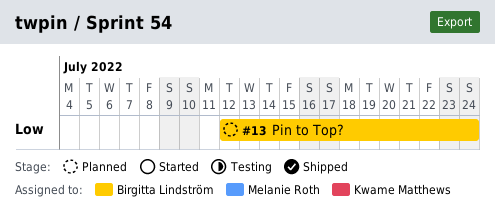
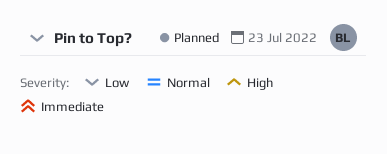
Pin to Top?, due: Jul 24 -> Jul 23

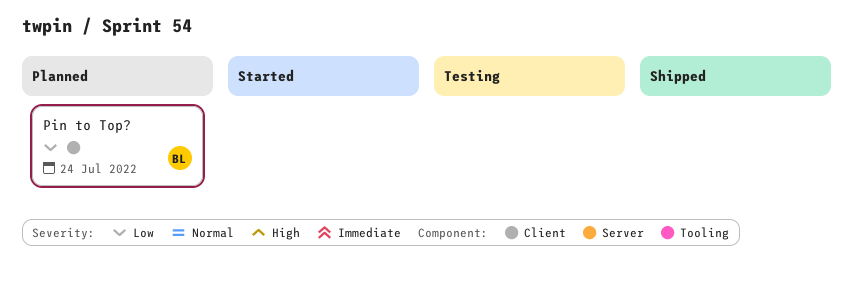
Pin to Top?, due: Jul 23 -> Jul 24

